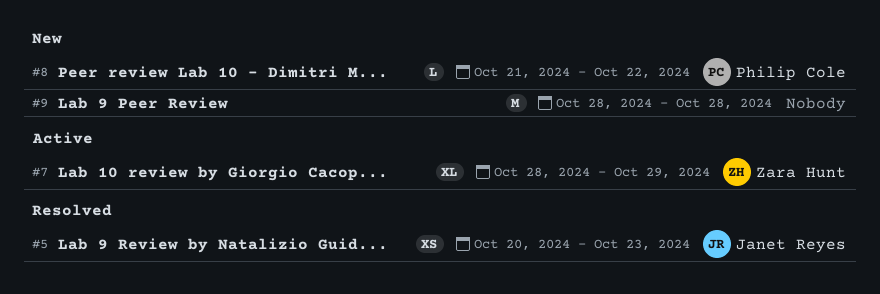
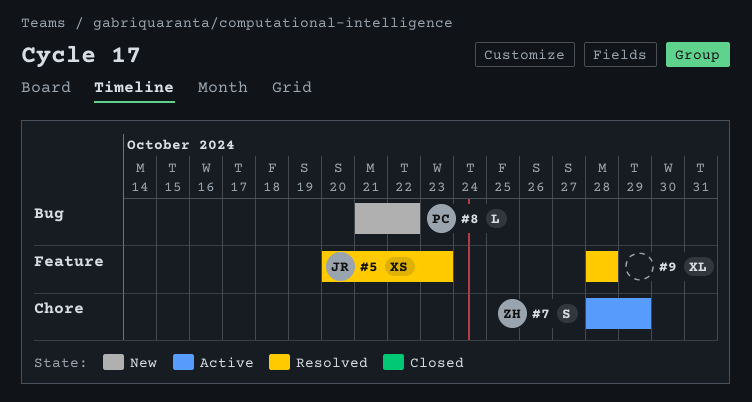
#7, estimate: XL -> S
#9, status: New -> Resolved
#9, estimate: M -> XL

